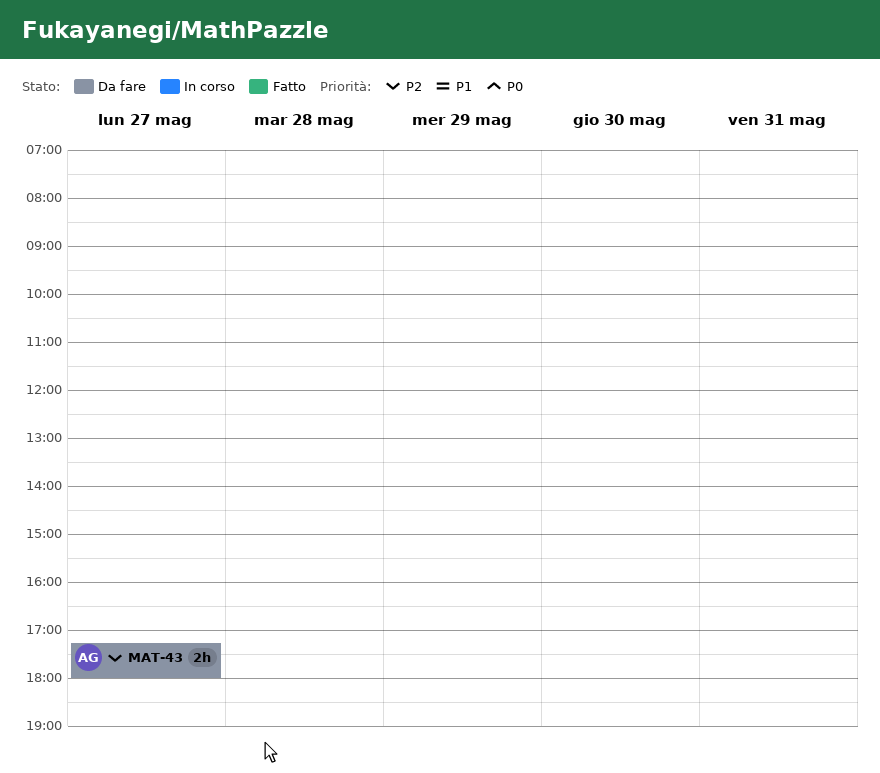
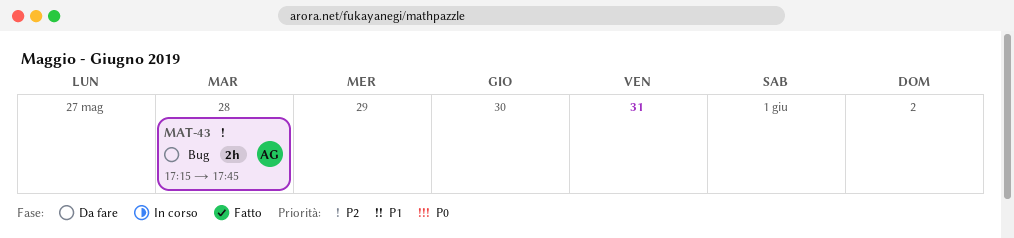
MAT-43, day: May 27 -> May 28
MAT-43, ends: 18:00 -> 17:45

